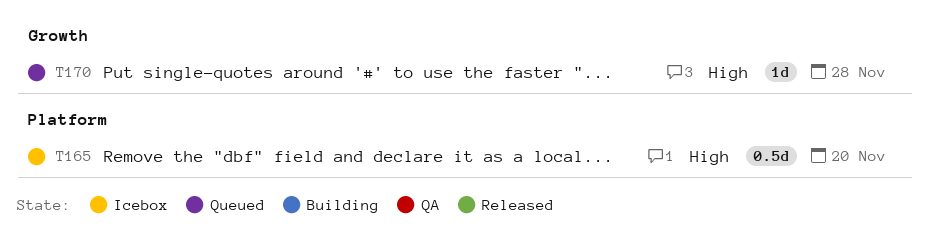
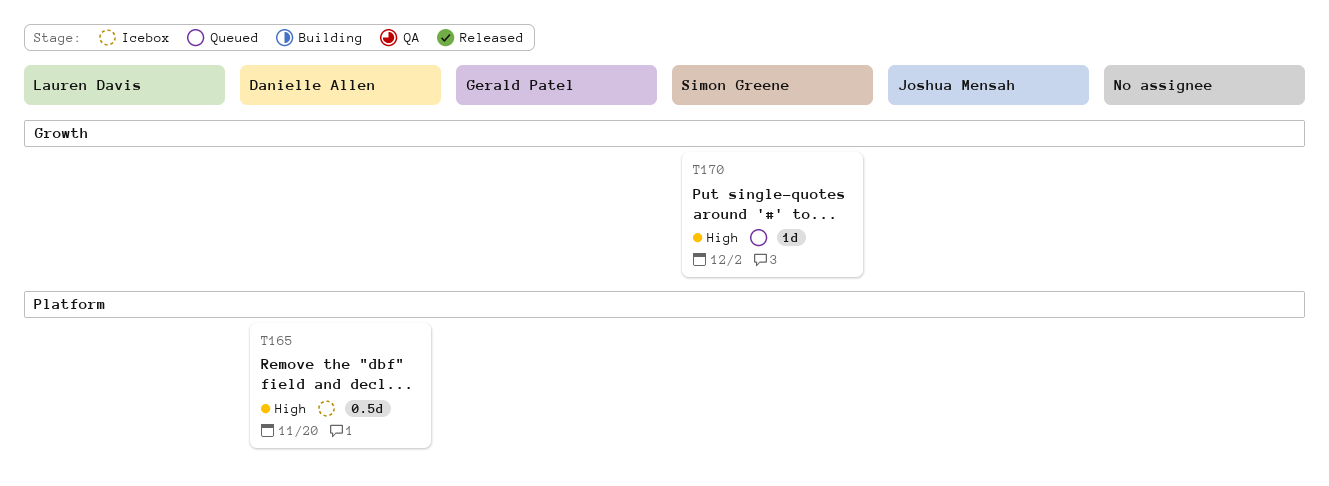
T170, due: Nov 28 -> Dec 2

